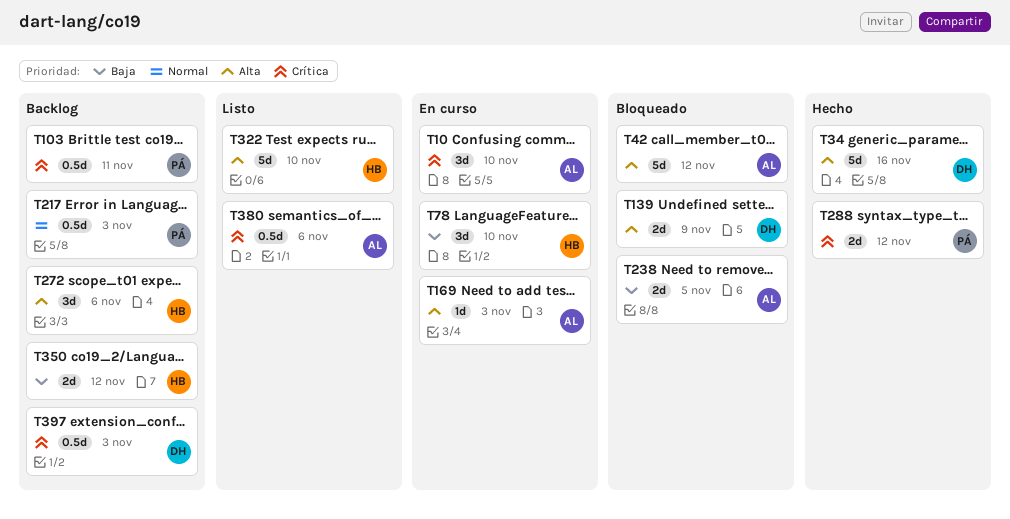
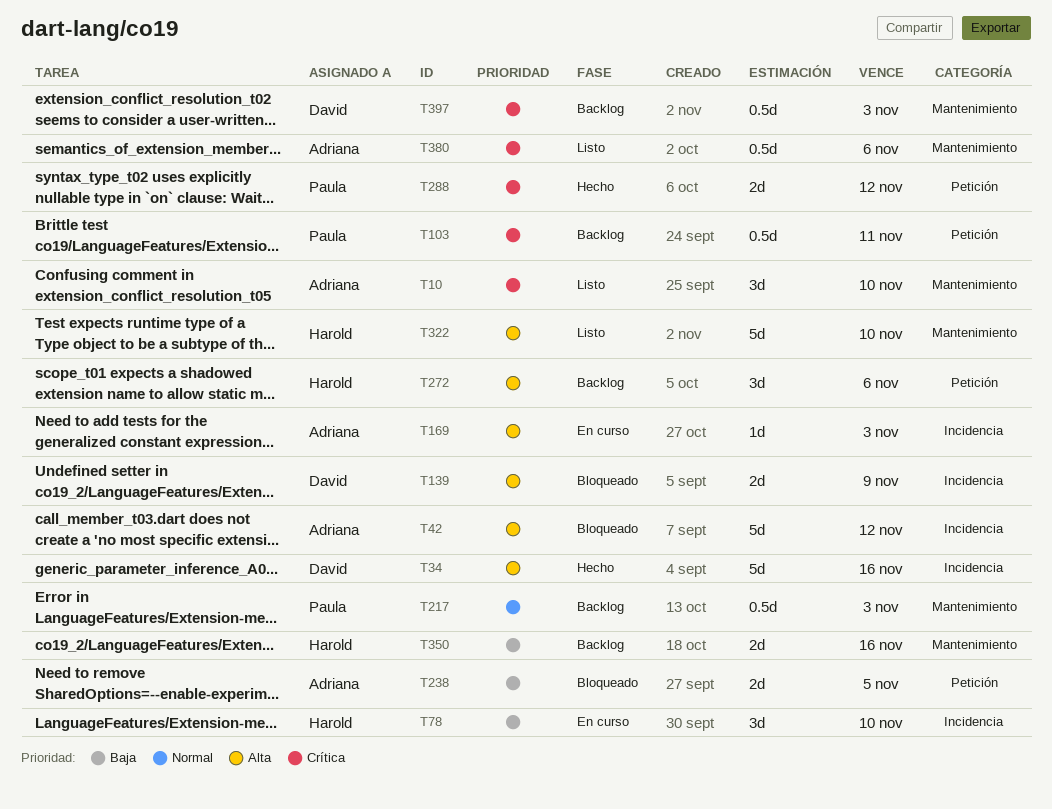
T10, status: En curso -> Listo
T350, due: Nov 12 -> Nov 16

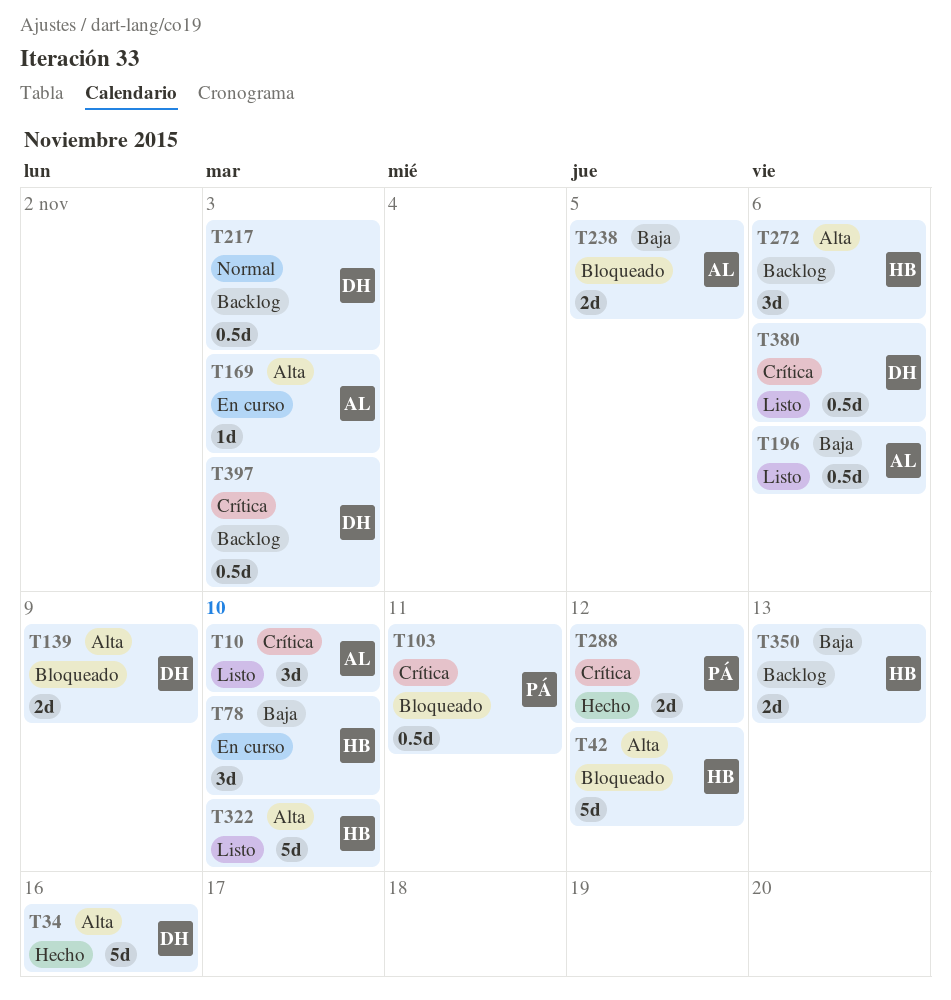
T42, owner: Adriana -> Harold
T103, status: Backlog -> Bloqueado
T196: none -> present
T217, owner: Paula -> David
T350, due: Nov 16 -> Nov 13
T380, owner: Adriana -> David

